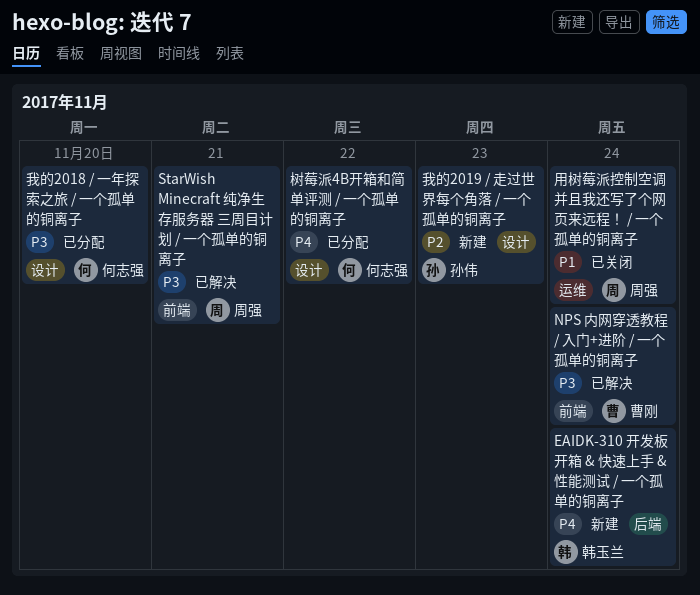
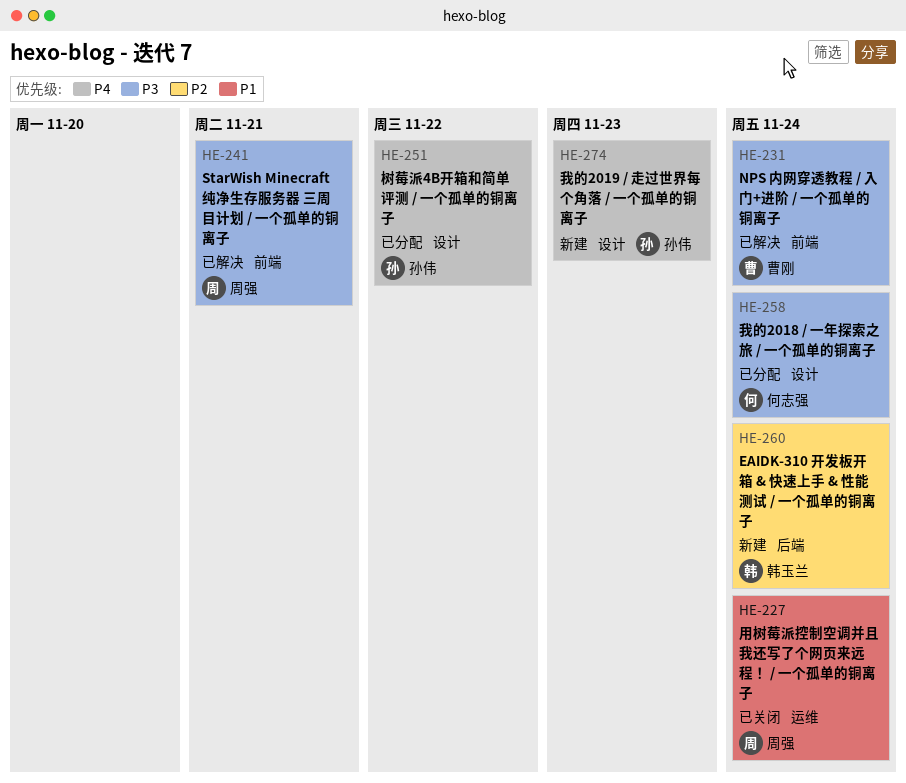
EAIDK-310 开发板开箱 & 快速上手 & 性能测试 / 一个孤单的铜离子, priority: P4 -> P2
我的2018 / 一年探索之旅 / 一个孤单的铜离子, due: Nov 20 -> Nov 24
我的2019 / 走过世界每个角落 / 一个孤单的铜离子, priority: P2 -> P4
树莓派4B开箱和简单评测 / 一个孤单的铜离子, owner: 何志强 -> 孙伟

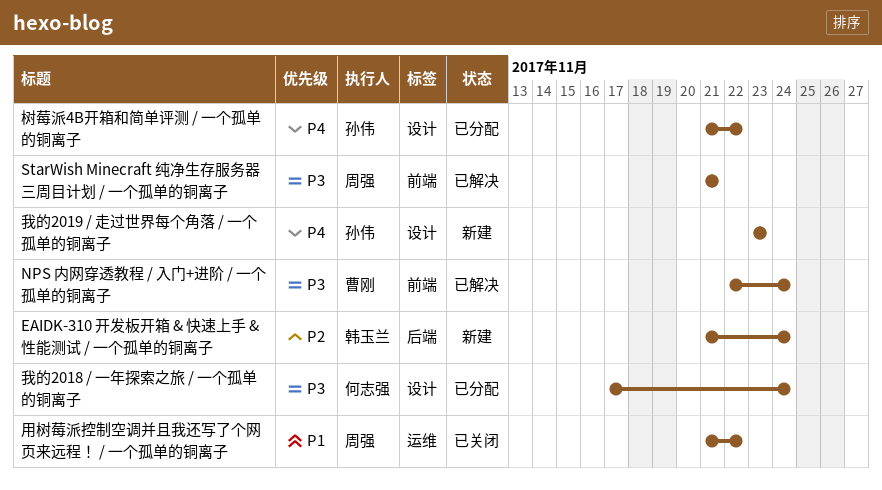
用树莓派控制空调并且我还写了个网页来远程！ / 一个孤单的铜离子, due: Nov 24 -> Nov 22

